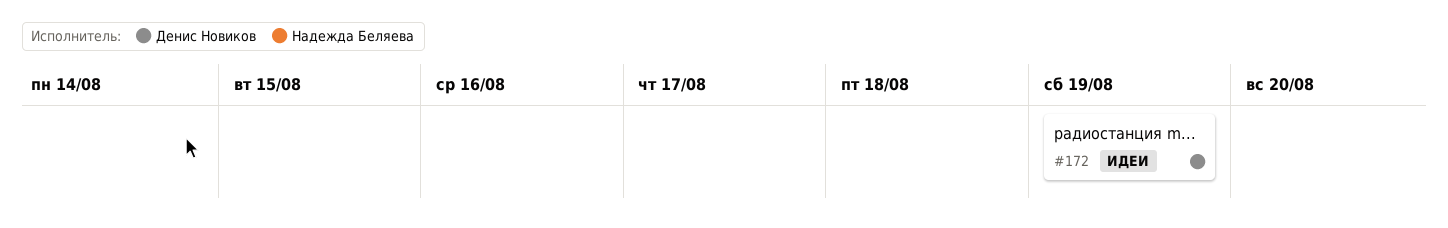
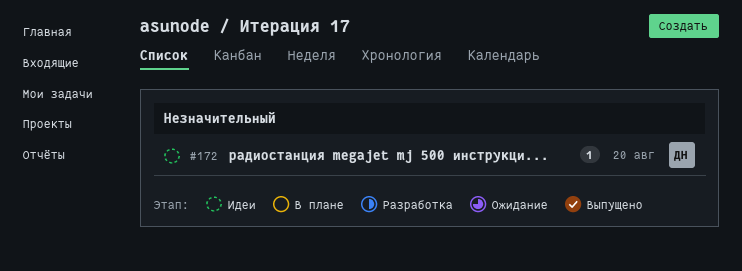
#172, due: Aug 19 -> Aug 20

